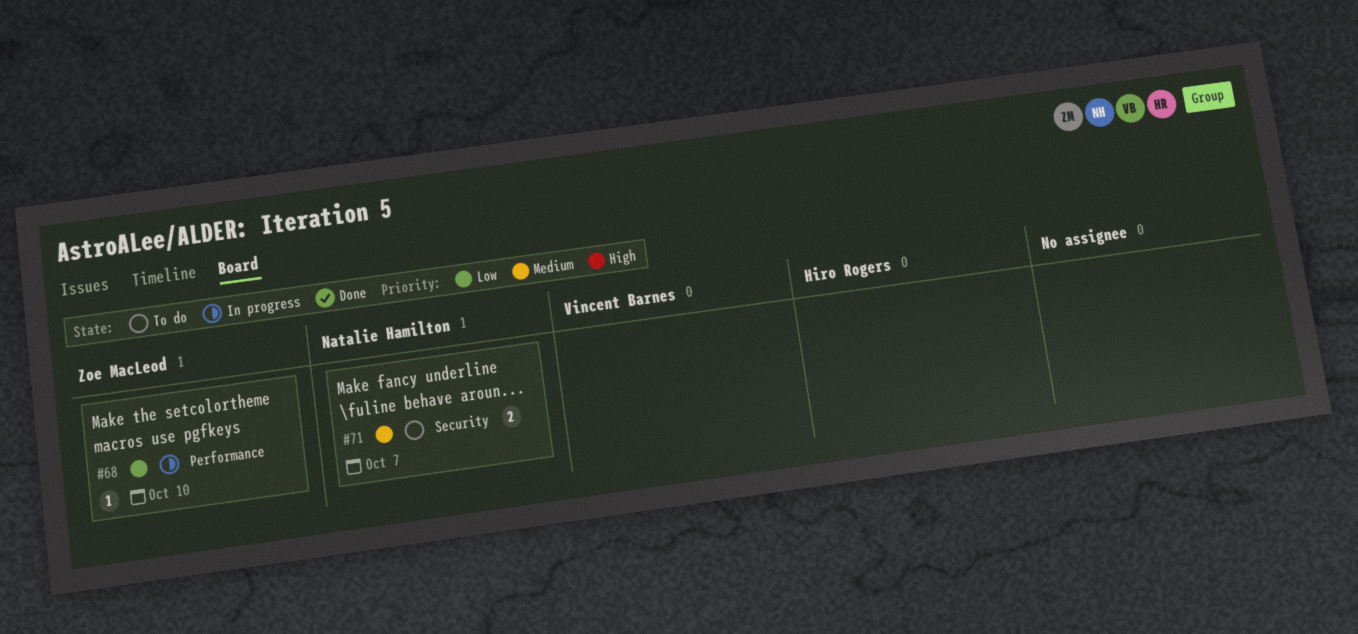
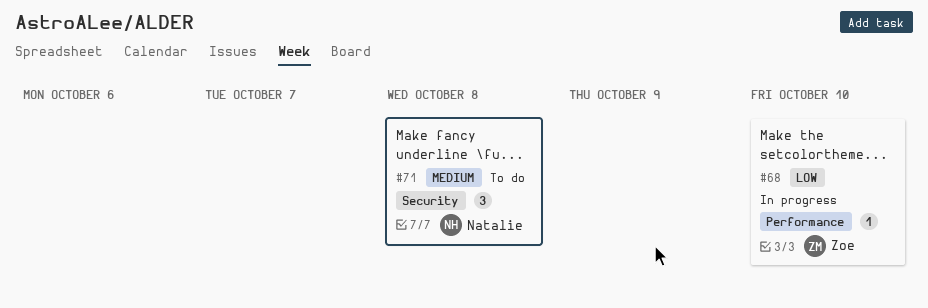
#71, estimate: 2 -> 3
#71, due: Oct 7 -> Oct 8

